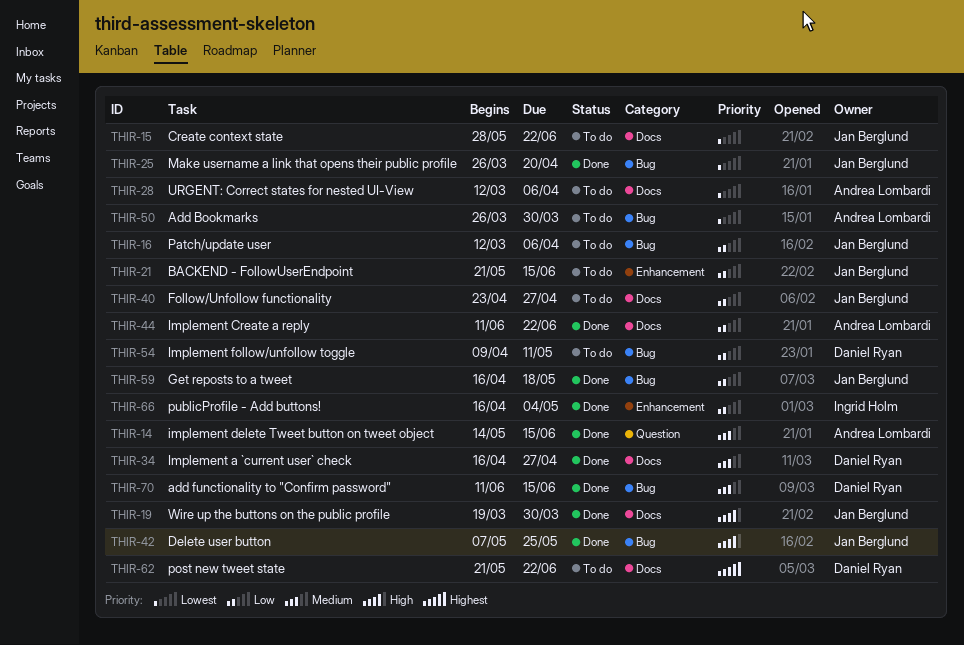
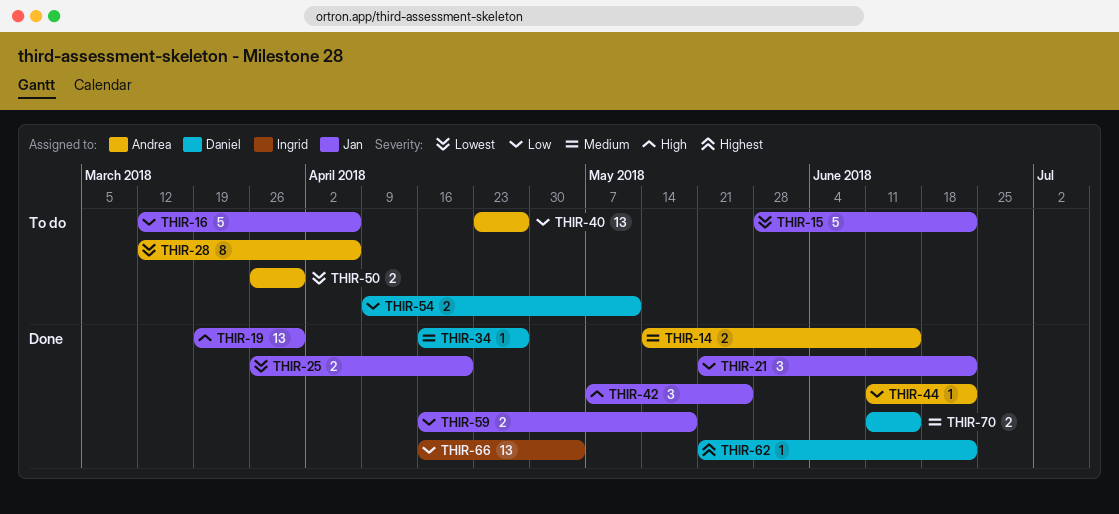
THIR-21, status: To do -> Done
THIR-21, due: Jun 15 -> Jun 22
THIR-40, owner: Jan Berglund -> Andrea Lombardi
THIR-62, status: To do -> Done

